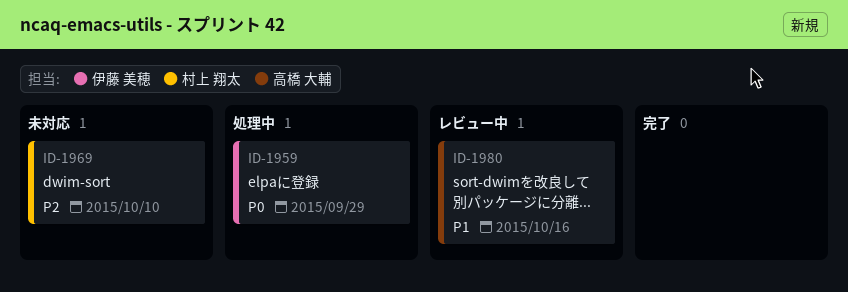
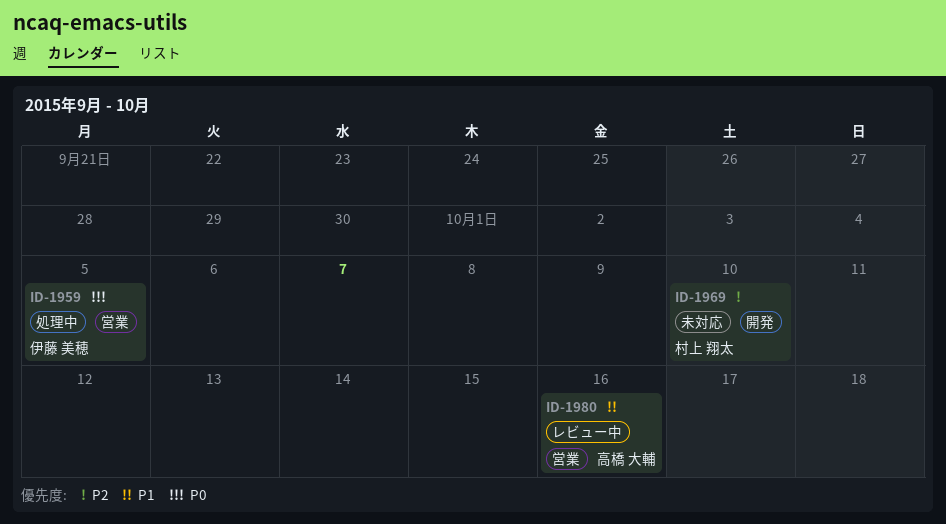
ID-1959, due: Sep 29 -> Oct 5

